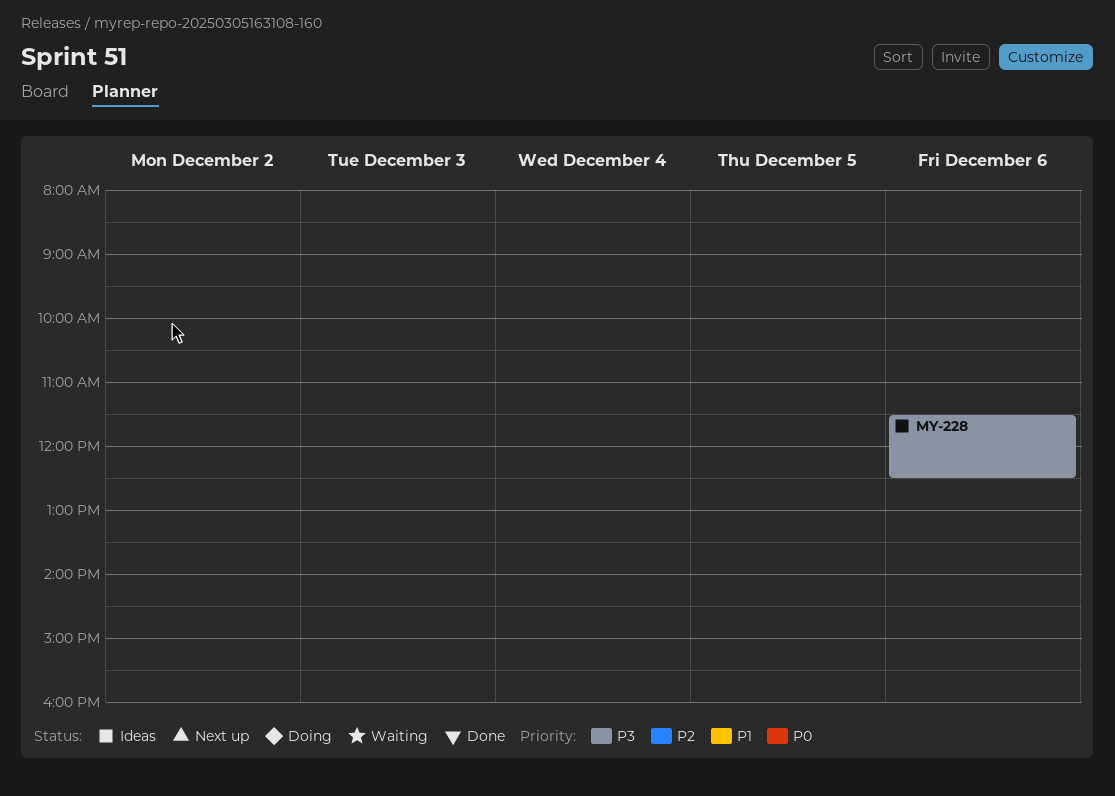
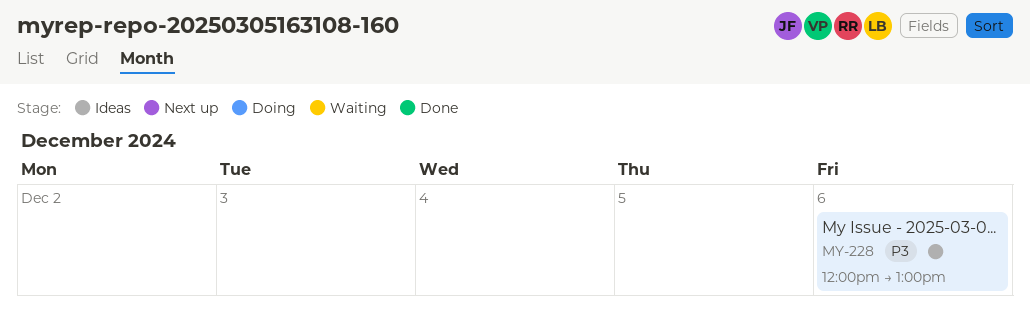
MY-228, begins: 11:30 -> 12:00
MY-228, ends: 12:30 -> 13:00

